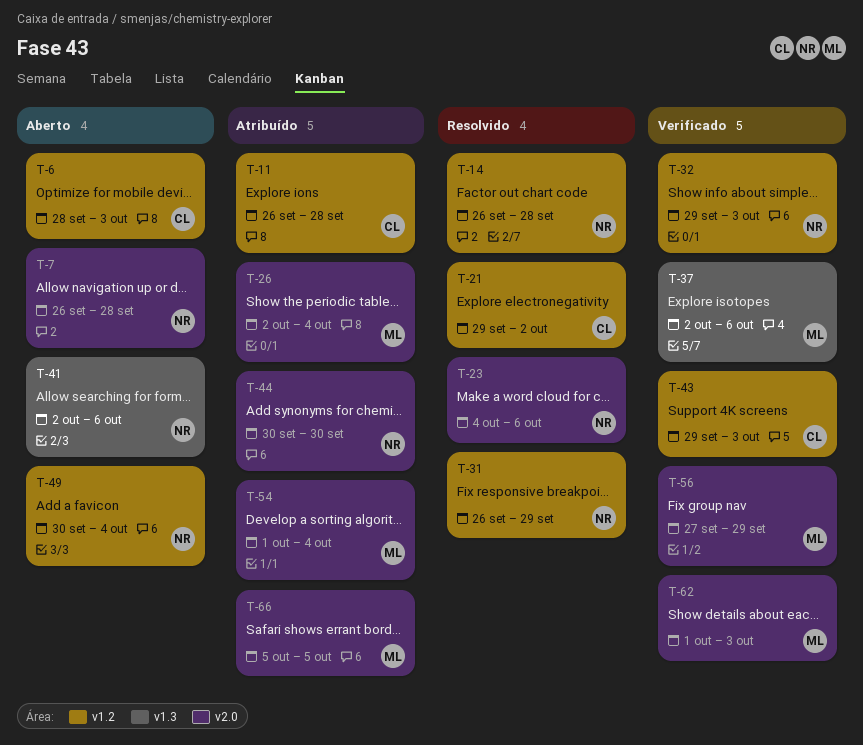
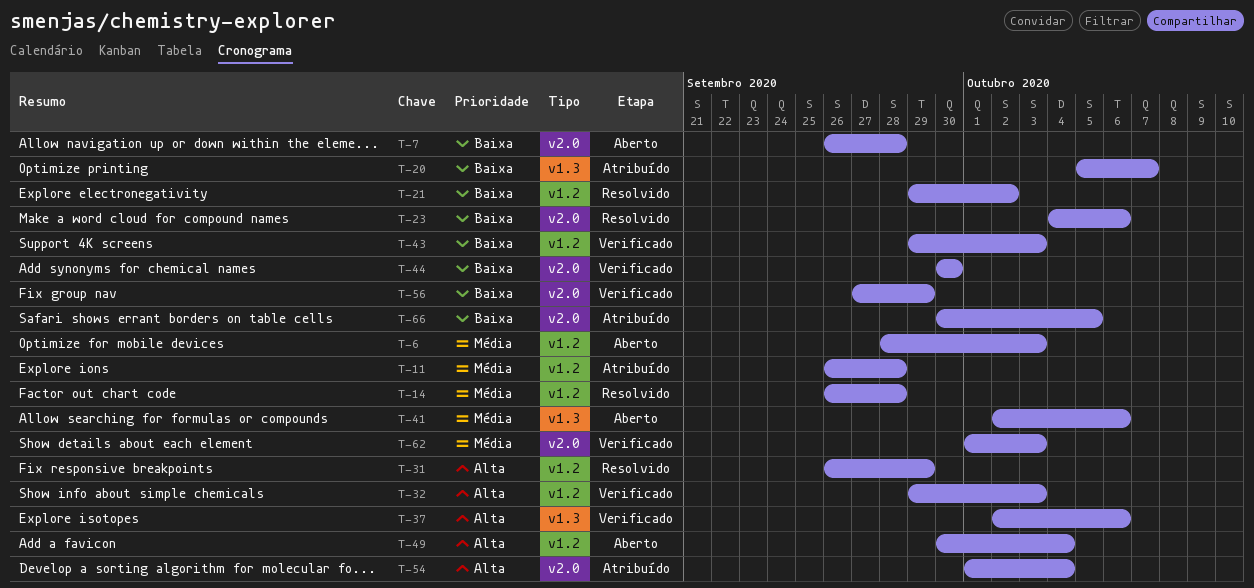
T-20: none -> present
T-26: present -> none
T-44, status: Atribuído -> Verificado
T-66, start: Oct 5 -> Sep 30

